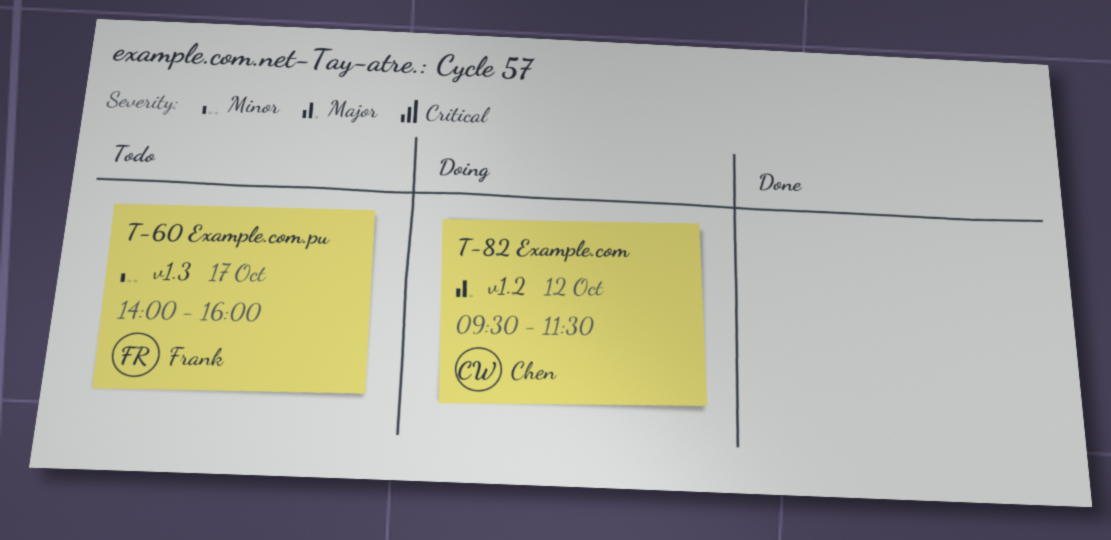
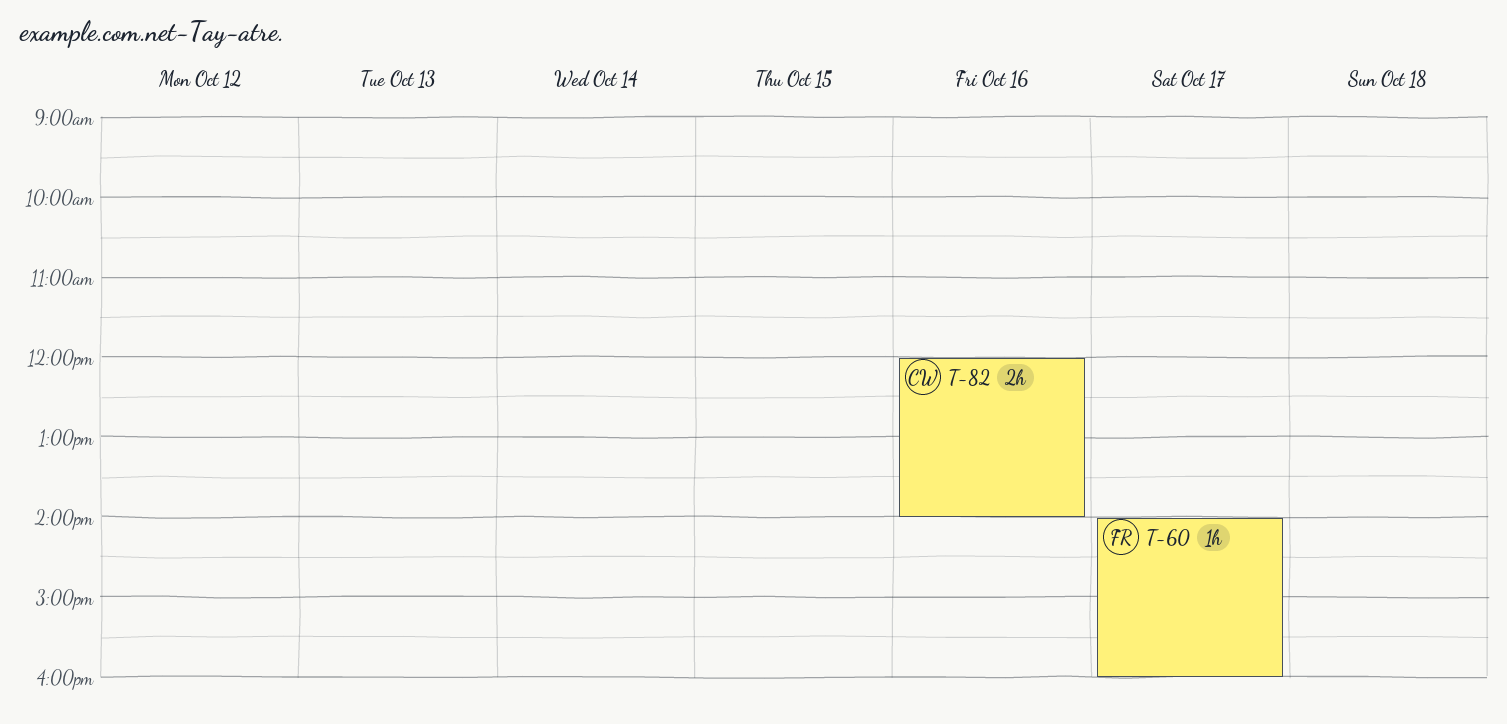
T-82, day: Oct 12 -> Oct 16
T-82, begins: 09:30 -> 12:00
T-82, ends: 11:30 -> 14:00

